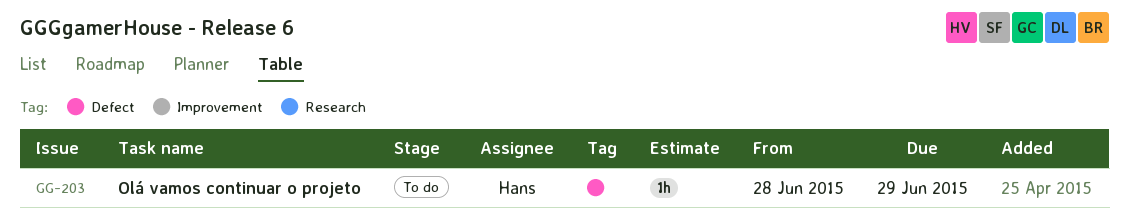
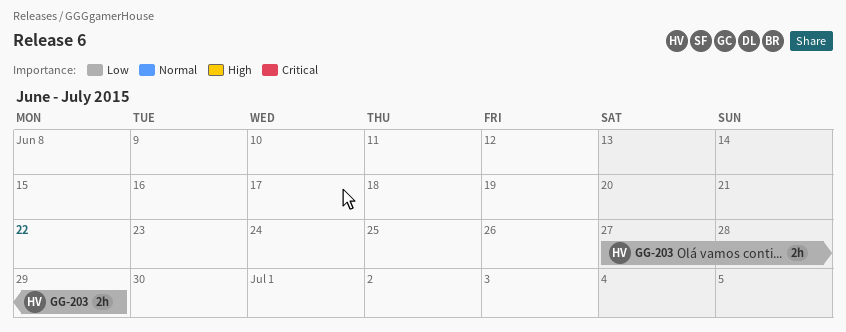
GG-203, estimate: 1h -> 2h
GG-203, start: Jun 28 -> Jun 27

